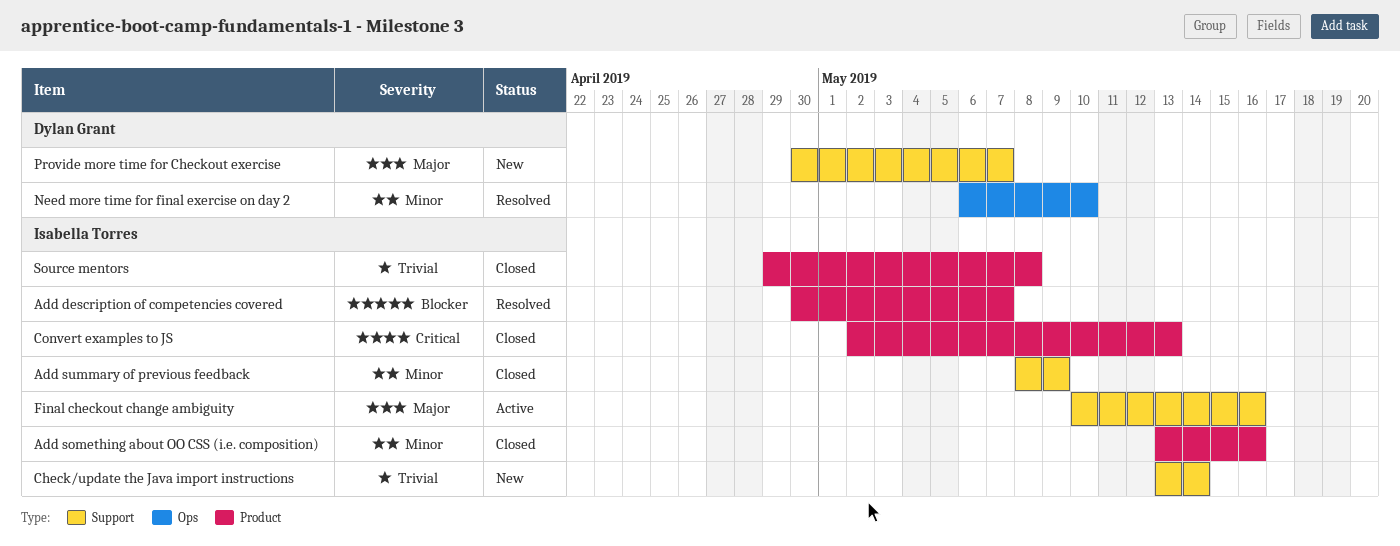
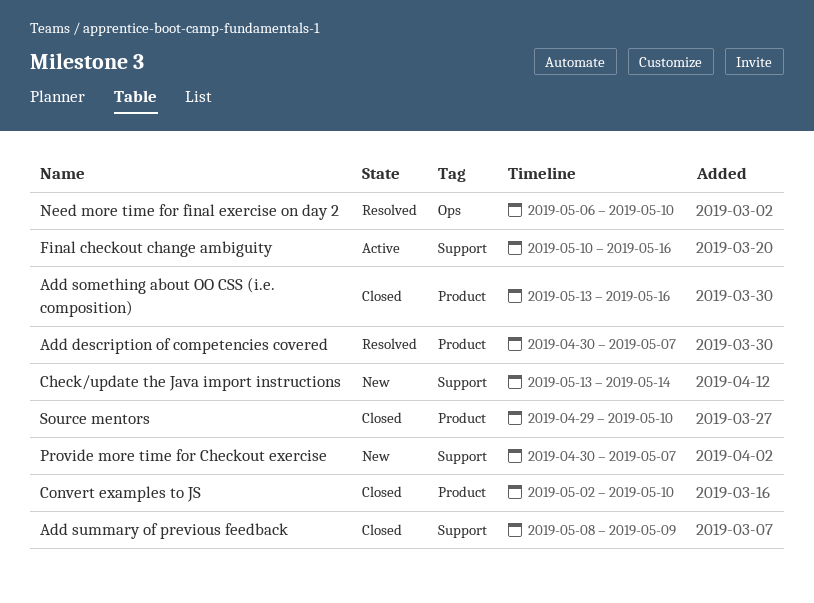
Convert examples to JS, due: May 13 -> May 10
Source mentors, due: May 8 -> May 10

